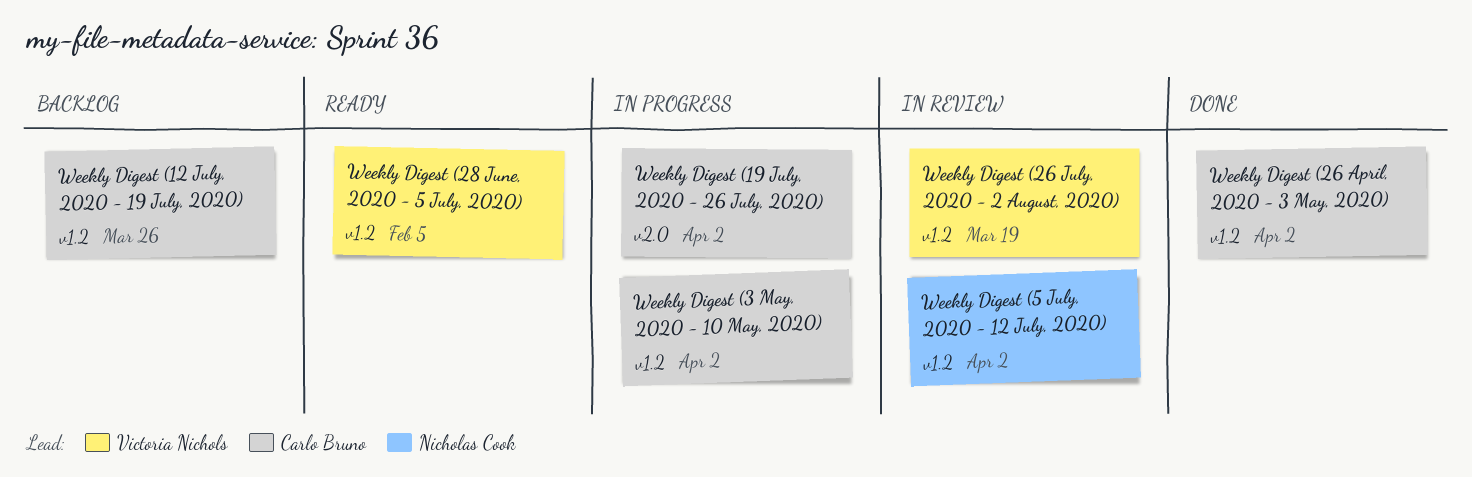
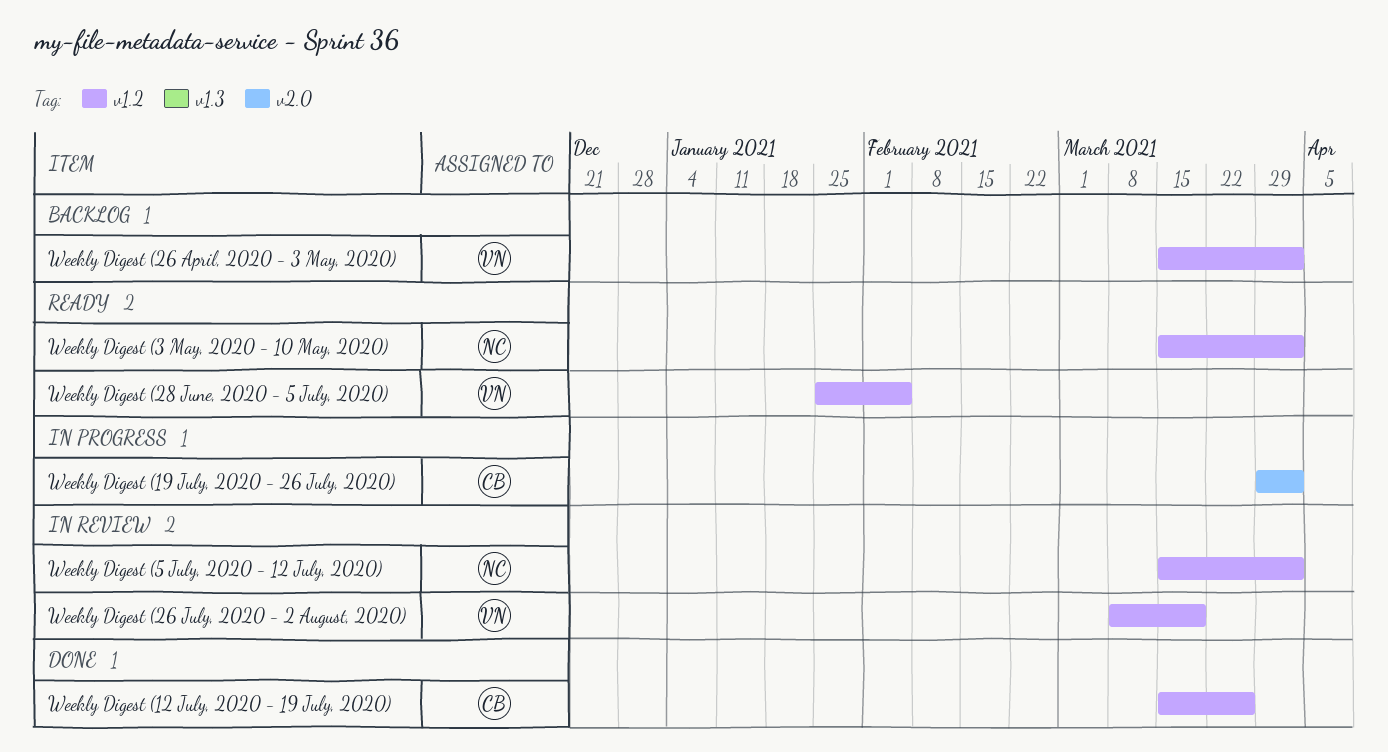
Weekly Digest (12 July, 2020 - 19 July, 2020), status: Backlog -> Done
Weekly Digest (26 April, 2020 - 3 May, 2020), status: Done -> Backlog
Weekly Digest (26 April, 2020 - 3 May, 2020), owner: Carlo Bruno -> Victoria Nichols
Weekly Digest (3 May, 2020 - 10 May, 2020), status: In progress -> Ready
Weekly Digest (3 May, 2020 - 10 May, 2020), owner: Carlo Bruno -> Nicholas Cook

